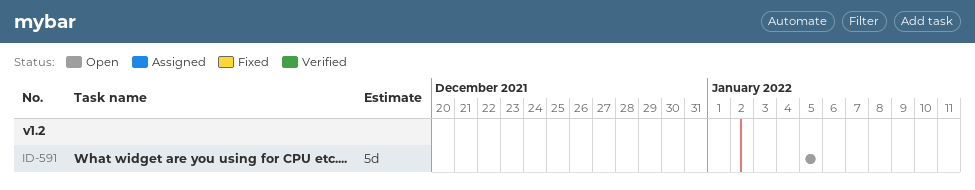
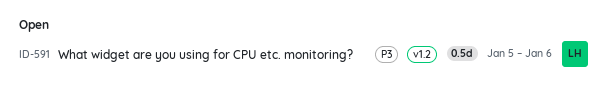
ID-591, estimate: 5d -> 0.5d
ID-591, due: Jan 5 -> Jan 6

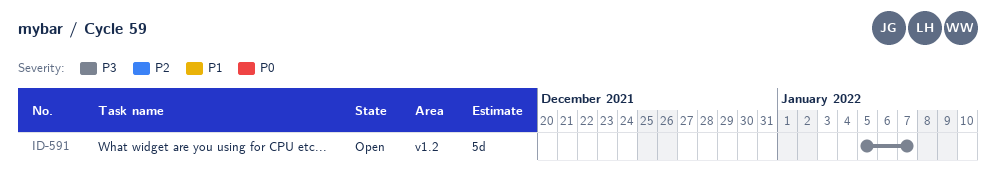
ID-591, estimate: 0.5d -> 5d
ID-591, due: Jan 6 -> Jan 7

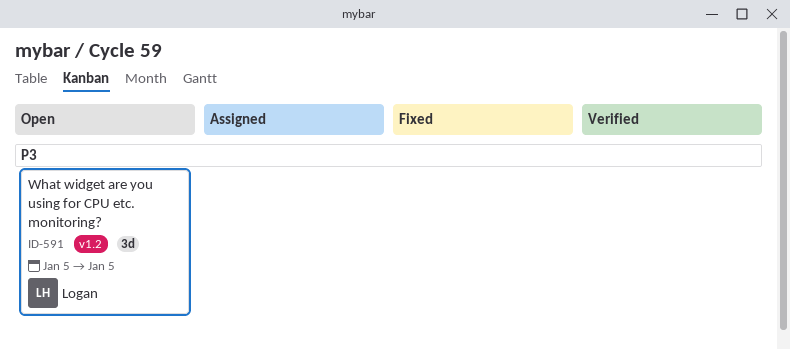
ID-591, estimate: 5d -> 3d
ID-591, due: Jan 7 -> Jan 5

